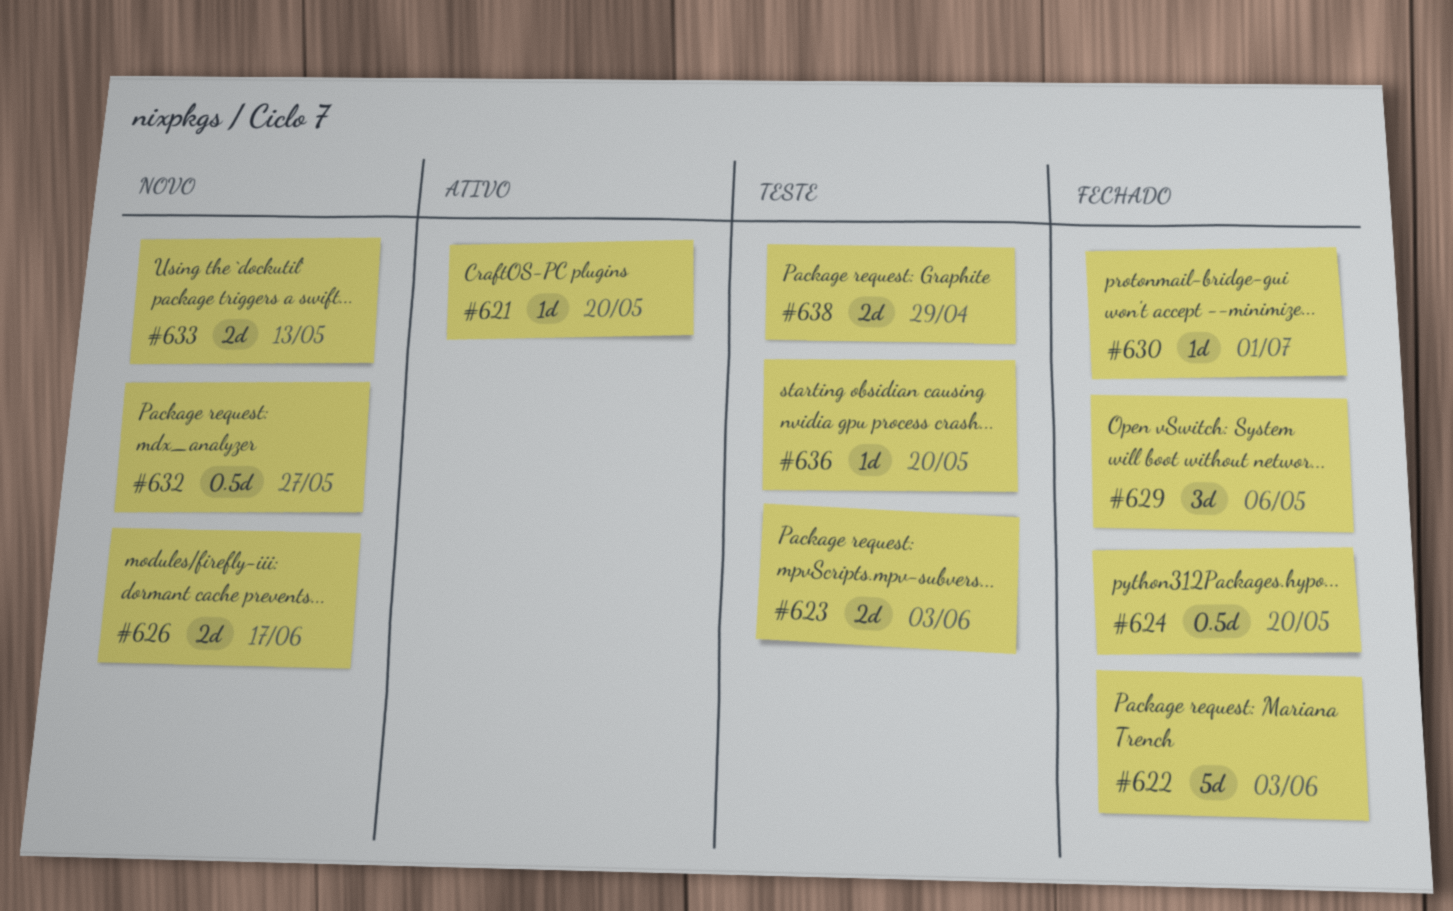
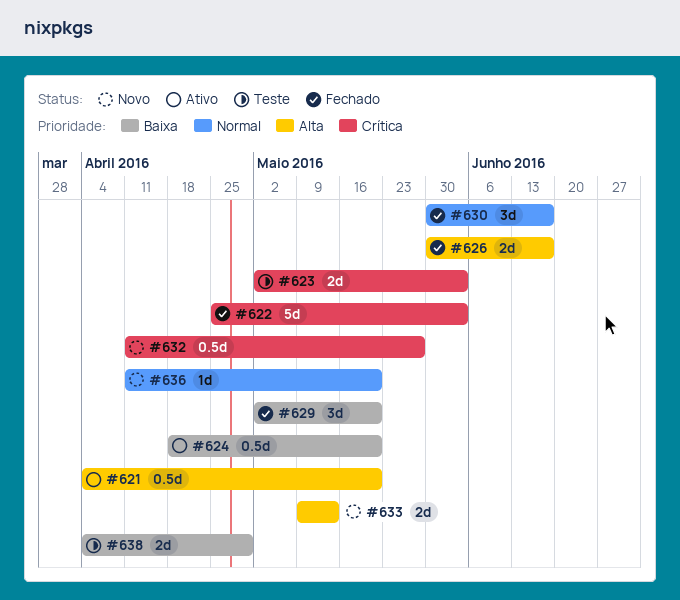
#621, estimate: 1d -> 0.5d
#624, status: Fechado -> Ativo
#626, status: Novo -> Fechado
#629, due: May 6 -> May 20
#630, estimate: 1d -> 3d
#630, due: Jul 1 -> Jun 17
#636, status: Teste -> Novo

